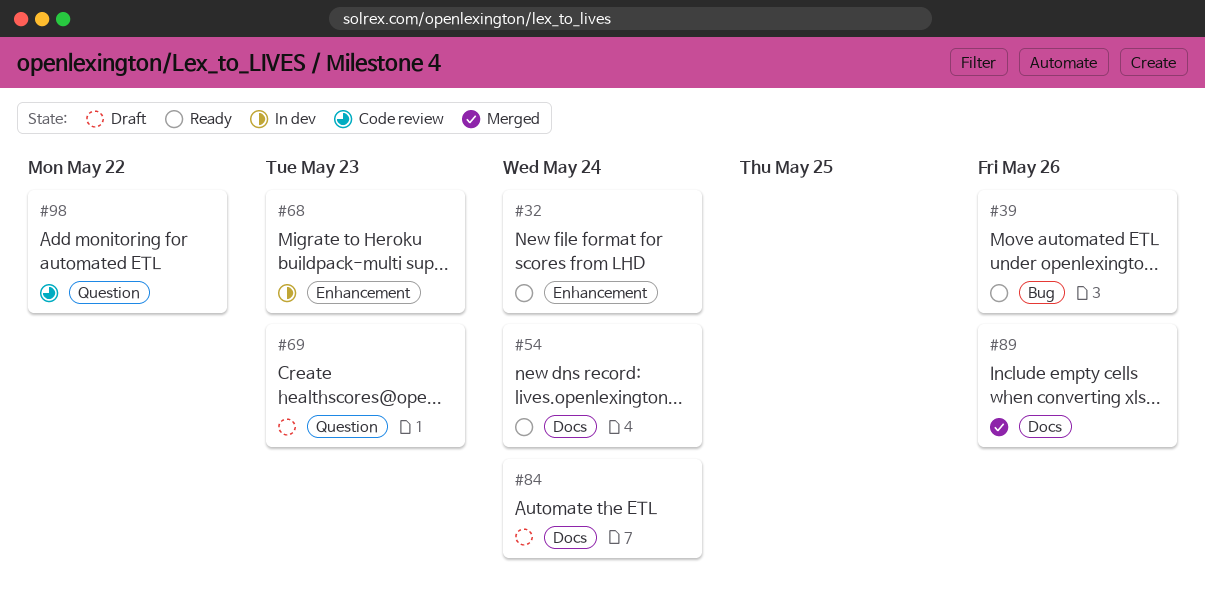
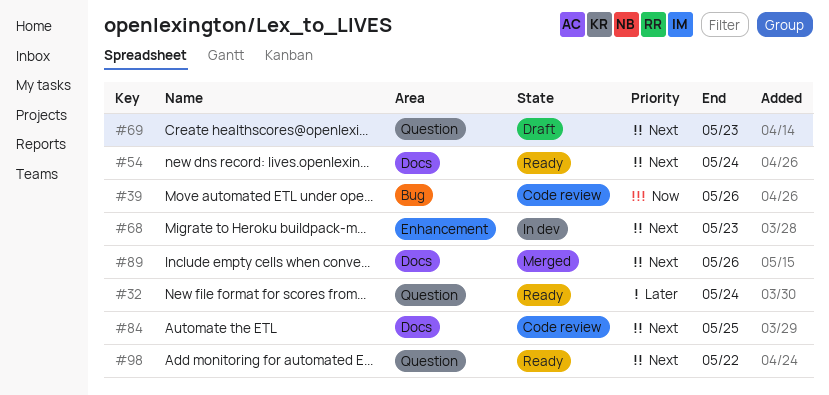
#32, label: Enhancement -> Question
#39, status: Ready -> Code review
#84, status: Draft -> Code review
#84, due: May 24 -> May 25
#98, status: Code review -> Ready

